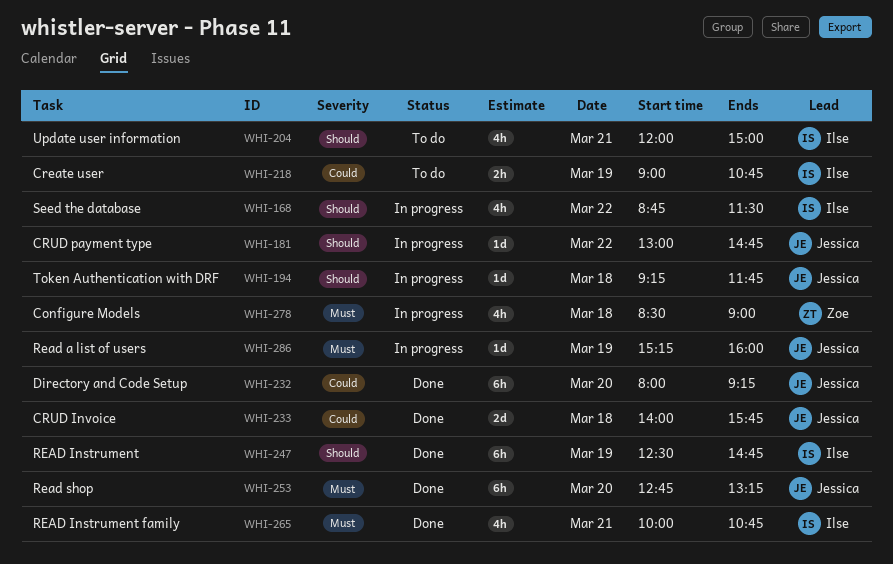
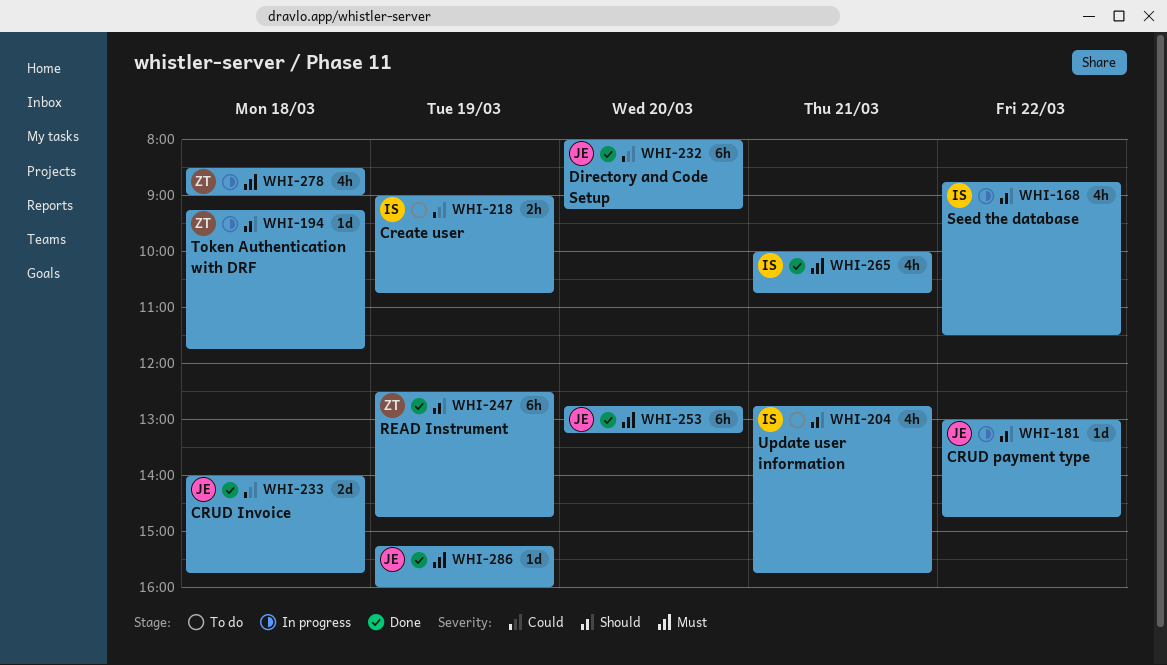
WHI-194, owner: Jessica -> Zoe
WHI-204, begins: 12:00 -> 12:45
WHI-204, ends: 15:00 -> 15:45
WHI-247, owner: Ilse -> Zoe
WHI-286, status: In progress -> Done

